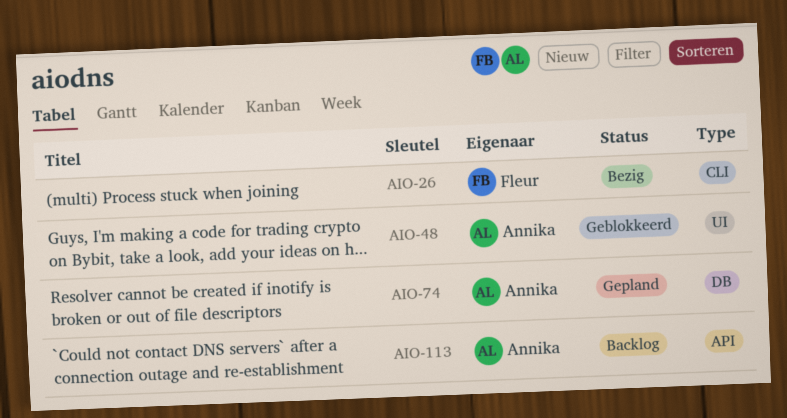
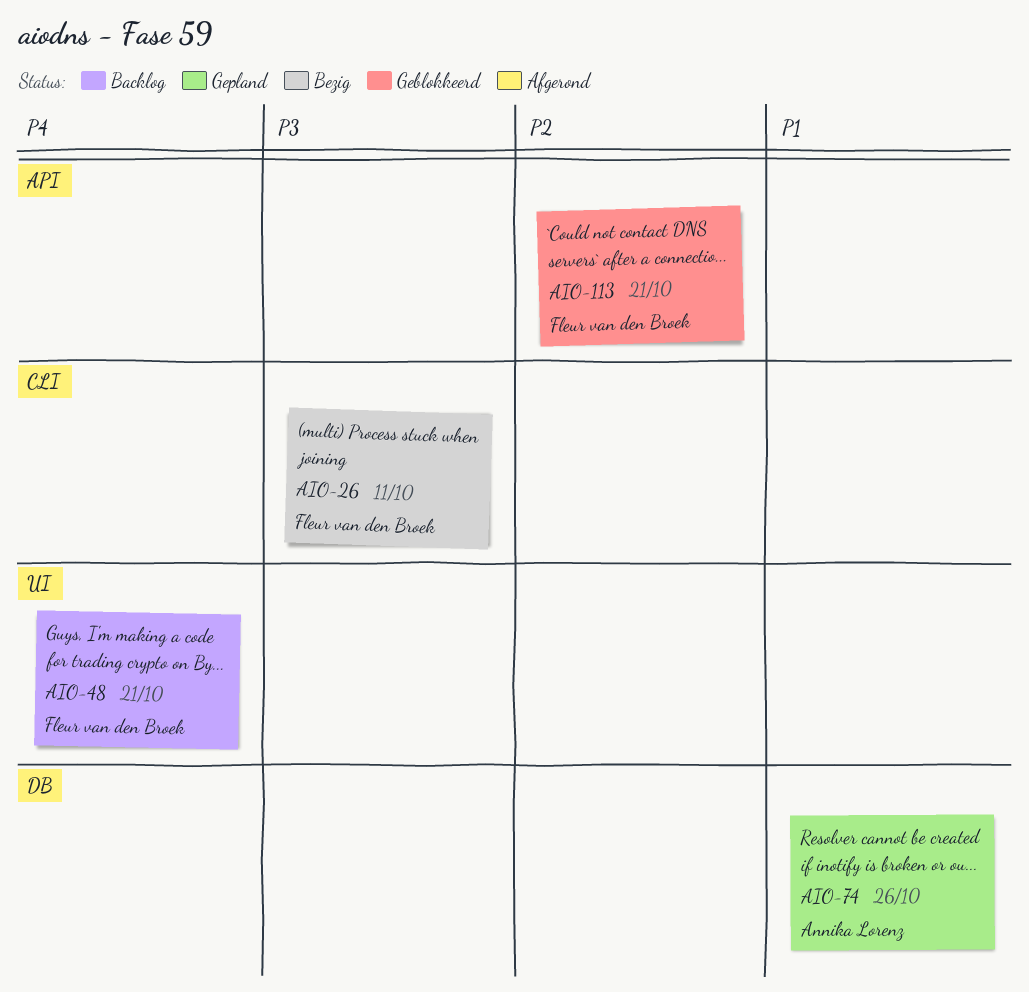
AIO-48, status: Geblokkeerd -> Backlog
AIO-48, owner: Annika Lorenz -> Fleur van den Broek
AIO-113, status: Backlog -> Geblokkeerd
AIO-113, owner: Annika Lorenz -> Fleur van den Broek

